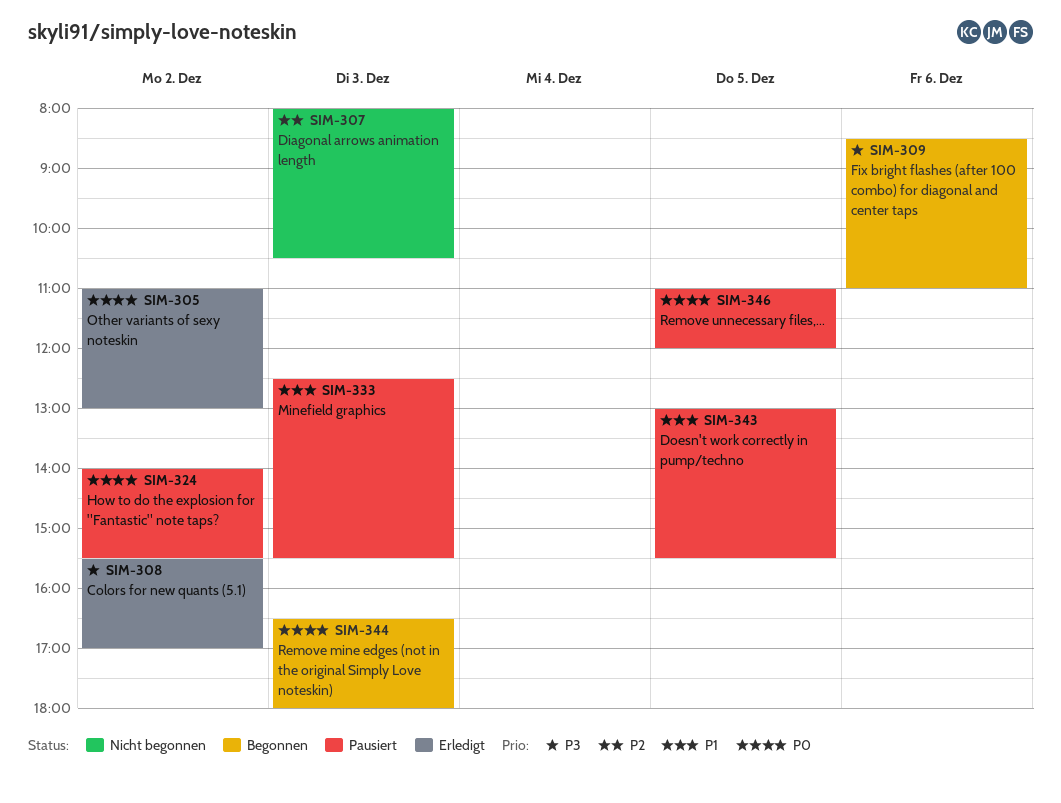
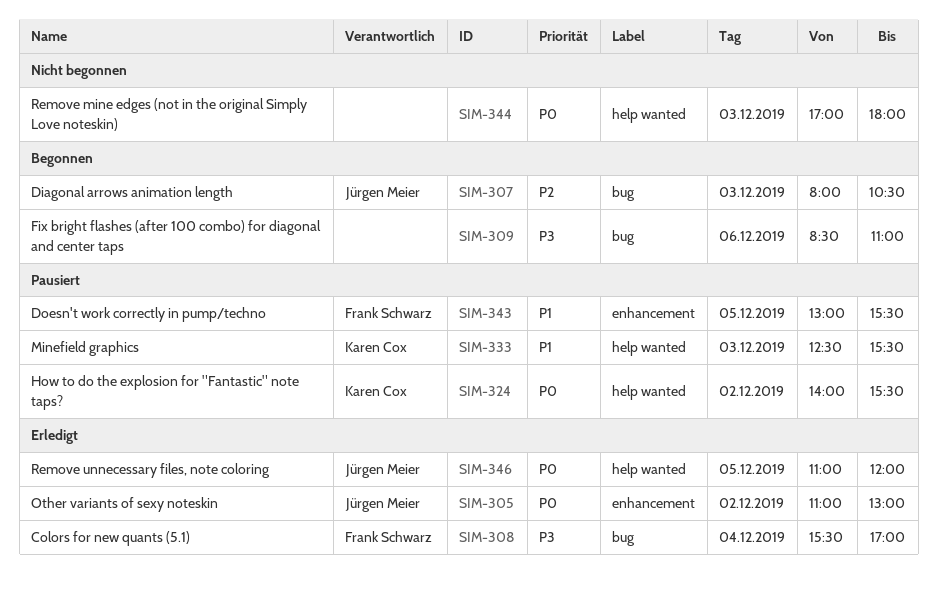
SIM-307, status: Nicht begonnen -> Begonnen
SIM-308, day: Dec 2 -> Dec 4
SIM-344, status: Begonnen -> Nicht begonnen
SIM-344, begins: 16:30 -> 17:00
SIM-346, status: Pausiert -> Erledigt

